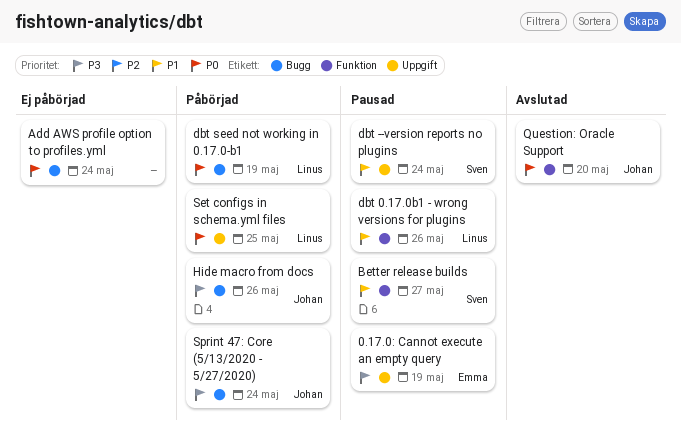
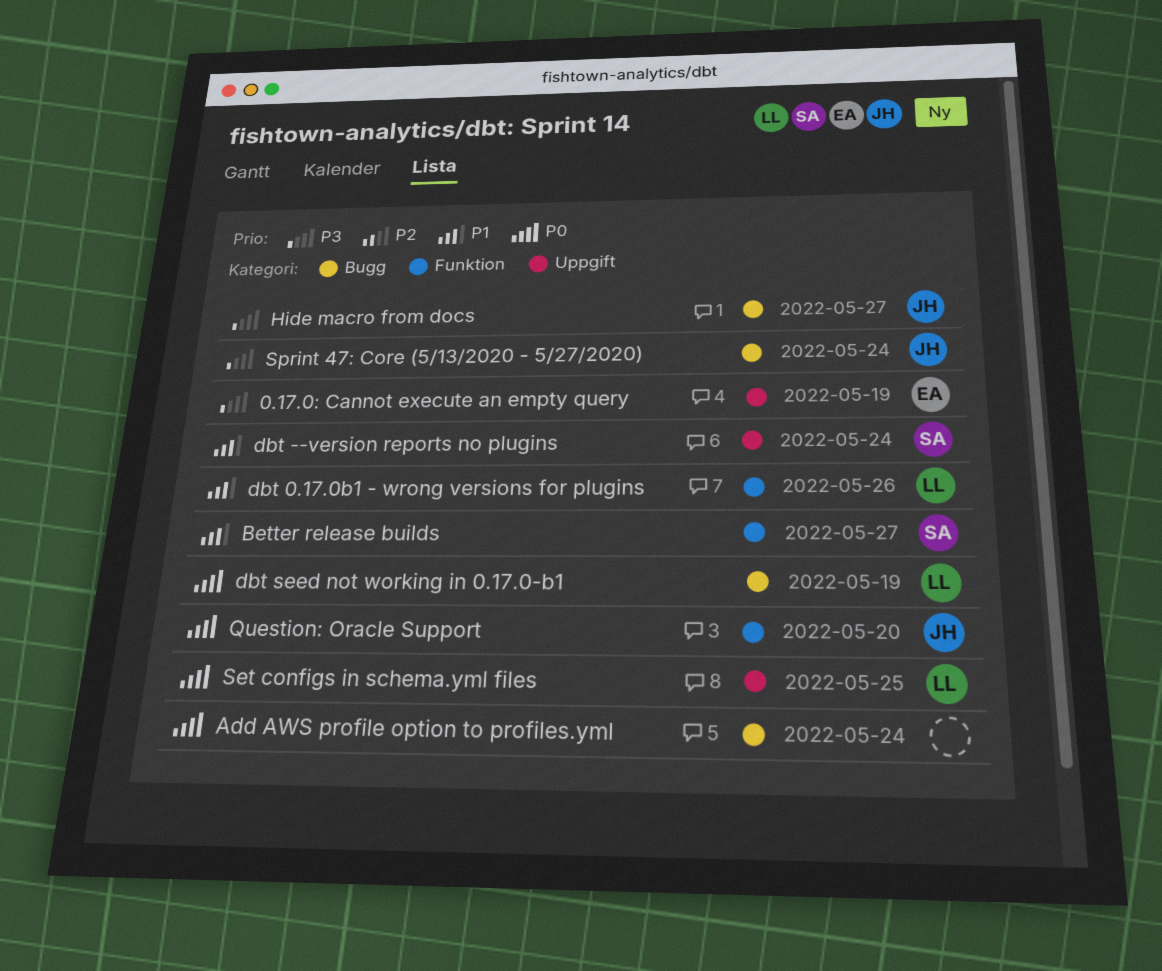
Hide macro from docs, due: May 26 -> May 27

